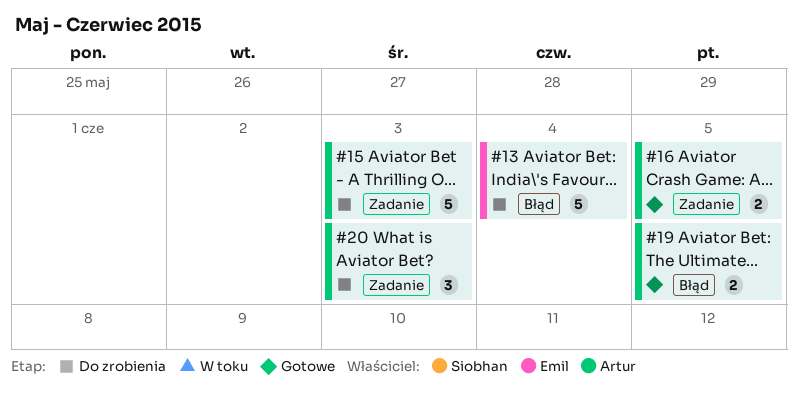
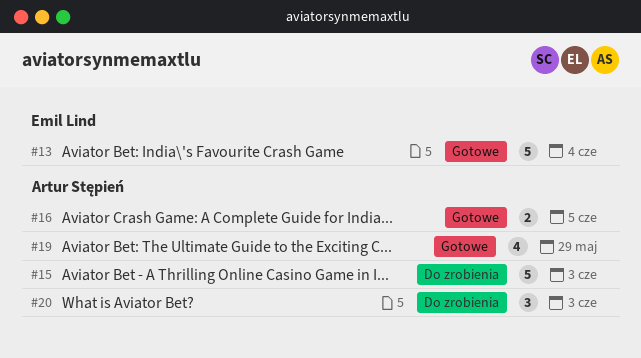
#13, status: Do zrobienia -> Gotowe
#19, estimate: 2 -> 4
#19, due: Jun 5 -> May 29

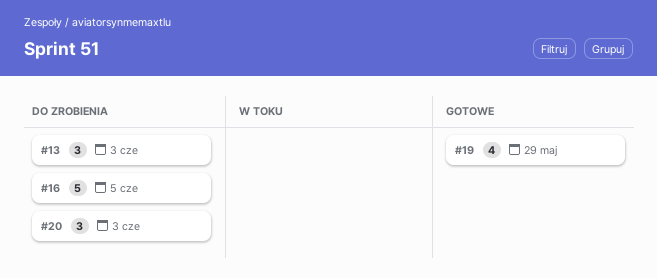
#13, status: Gotowe -> Do zrobienia
#13, estimate: 5 -> 3
#13, due: Jun 4 -> Jun 3
#15: present -> none
#16, status: Gotowe -> Do zrobienia
#16, estimate: 2 -> 5

